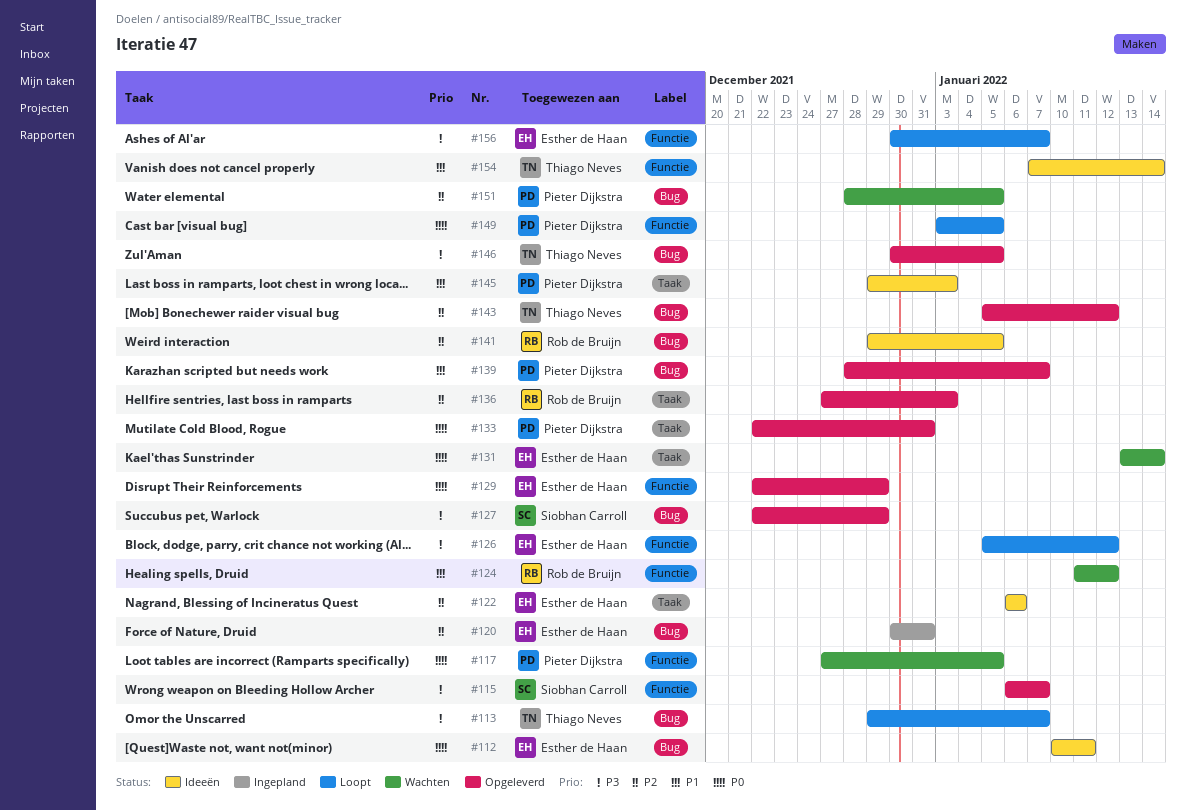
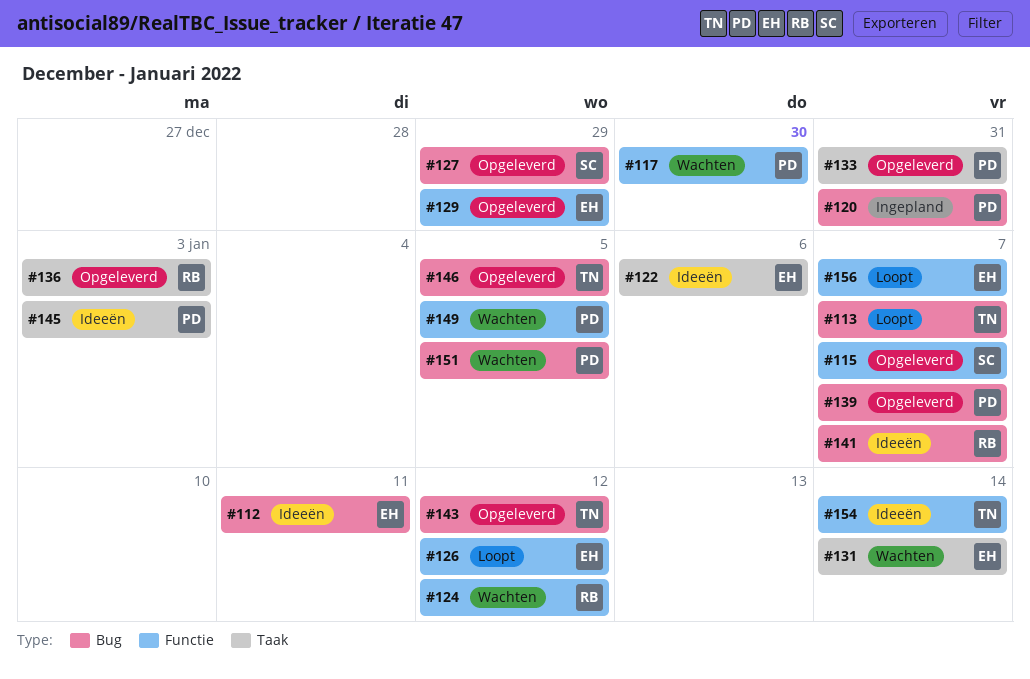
#117, due: Jan 5 -> Dec 30
#120, owner: Esther de Haan -> Pieter Dijkstra
#141, due: Jan 5 -> Jan 7
#149, status: Loopt -> Wachten

